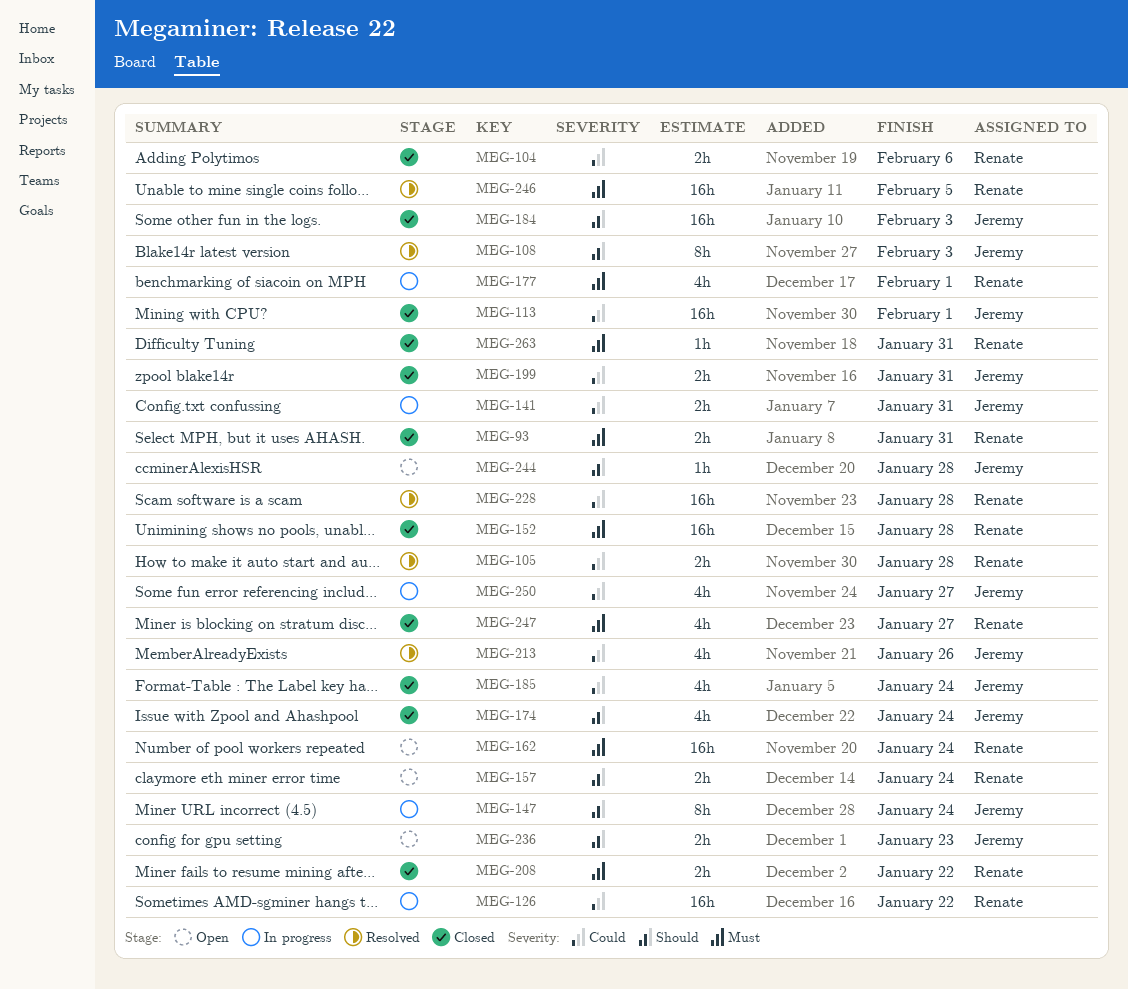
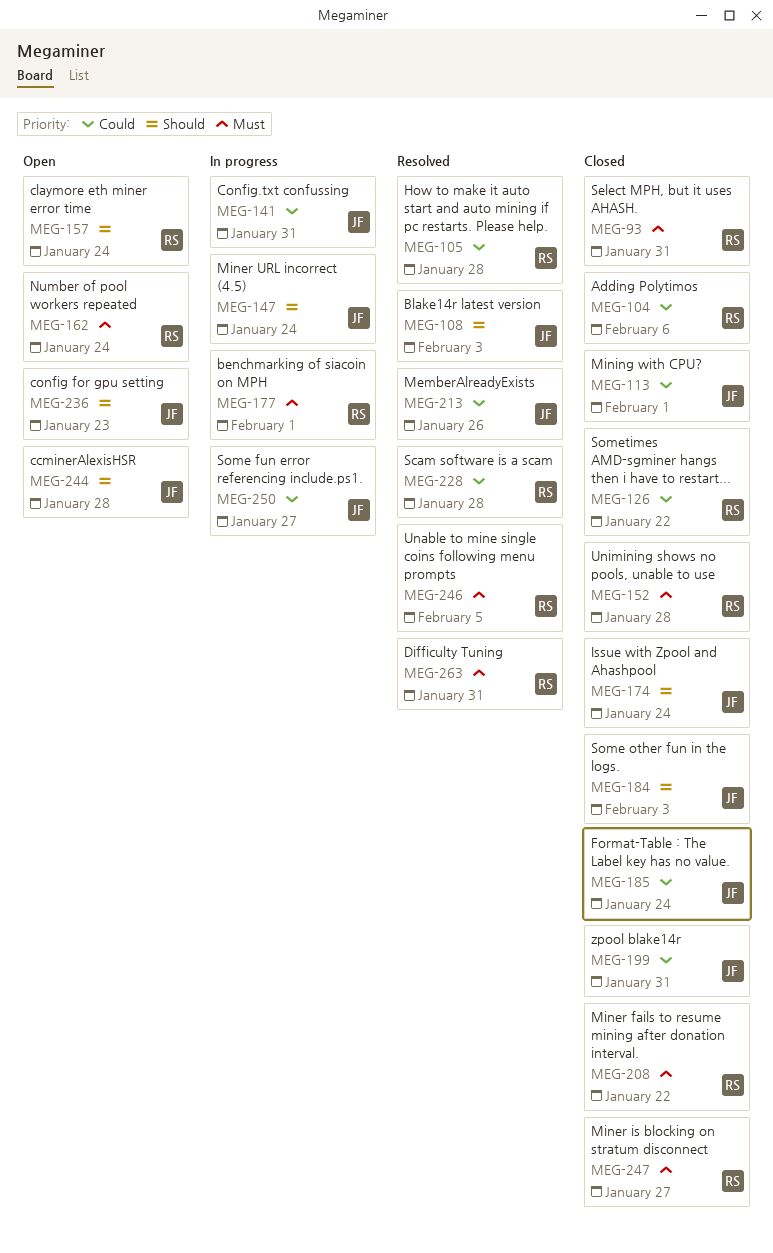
MEG-126, status: In progress -> Closed
MEG-263, status: Closed -> Resolved

